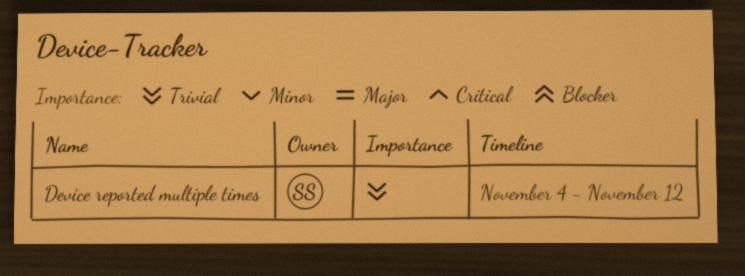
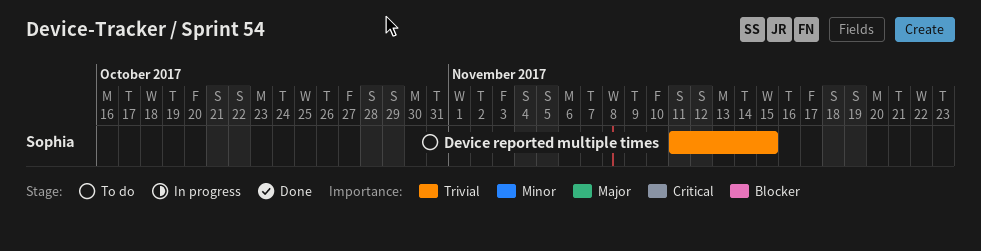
Device reported multiple times, start: Nov 4 -> Nov 11
Device reported multiple times, due: Nov 12 -> Nov 15

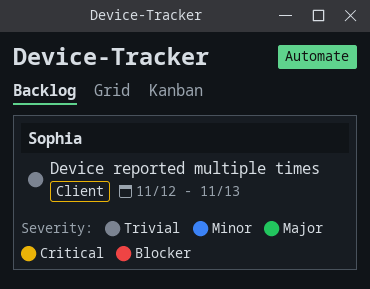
Device reported multiple times, start: Nov 11 -> Nov 12
Device reported multiple times, due: Nov 15 -> Nov 13

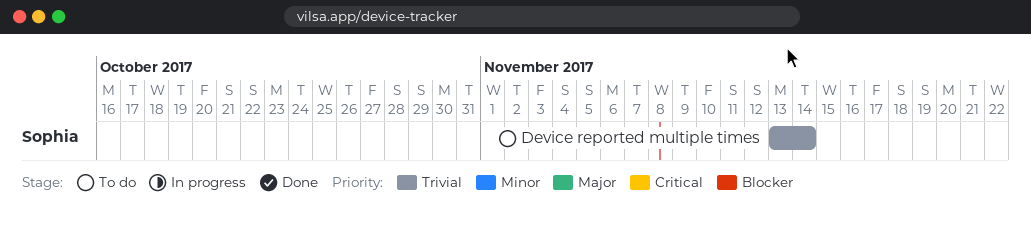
Device reported multiple times, start: Nov 12 -> Nov 13
Device reported multiple times, due: Nov 13 -> Nov 14

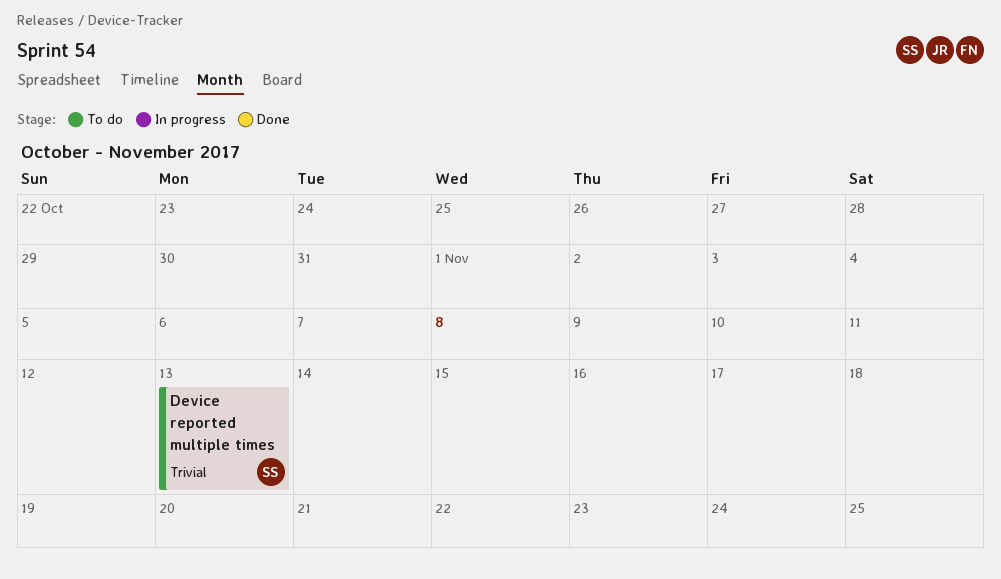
Device reported multiple times, due: Nov 14 -> Nov 13

